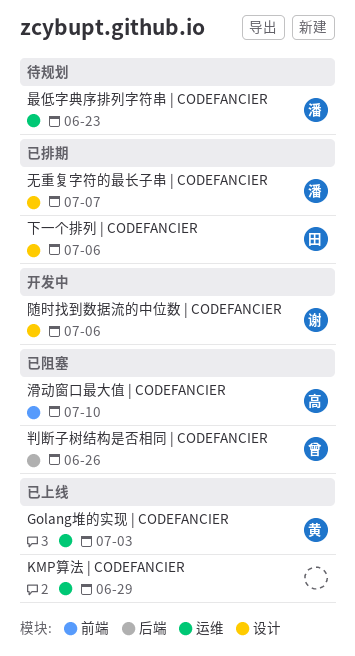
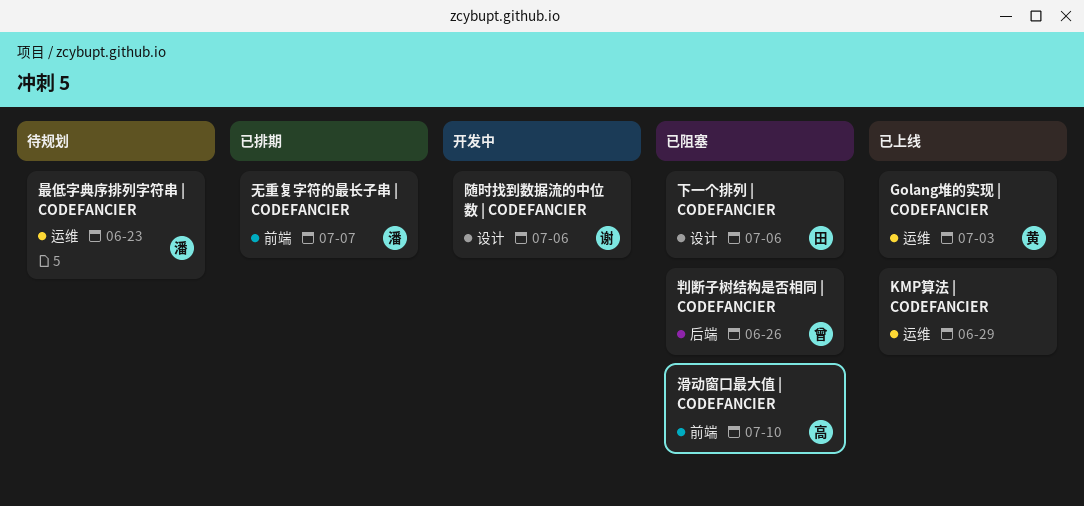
下一个排列 | CODEFANCIER, status: 已排期 -> 已阻塞
无重复字符的最长子串 | CODEFANCIER, label: 设计 -> 前端

